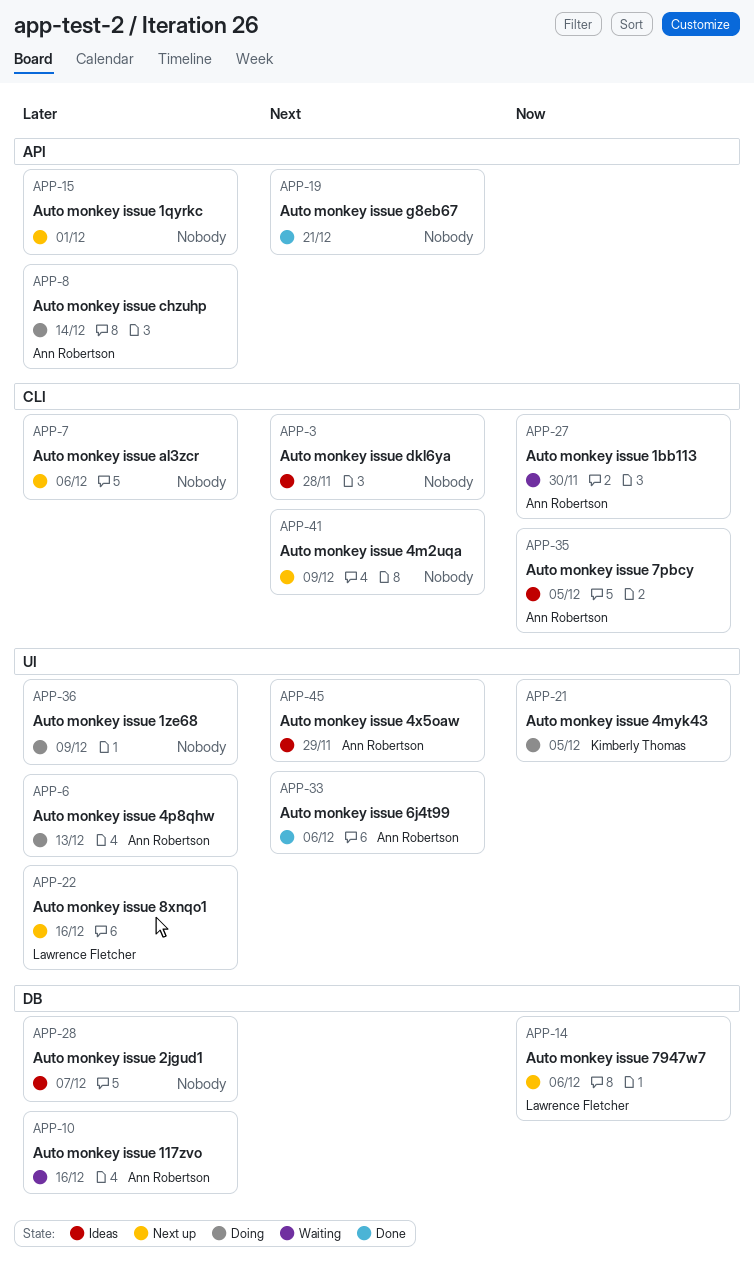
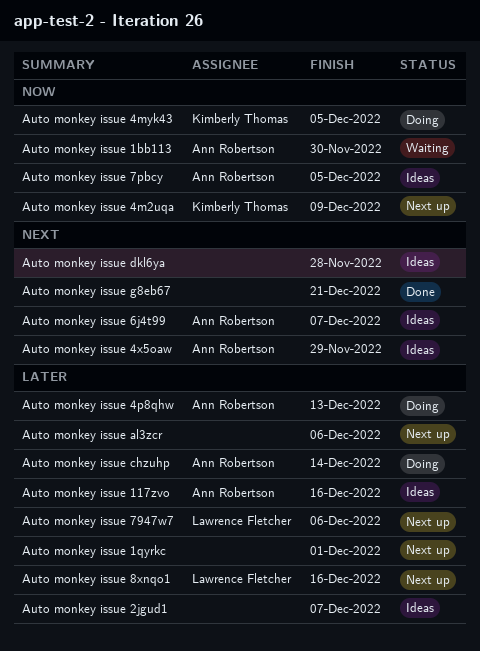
Auto monkey issue 117zvo, status: Waiting -> Ideas
Auto monkey issue 1ze68: present -> none
Auto monkey issue 4m2uqa, owner: none -> Kimberly Thomas
Auto monkey issue 4m2uqa, priority: Next -> Now
Auto monkey issue 6j4t99, status: Done -> Ideas
Auto monkey issue 6j4t99, due: Dec 6 -> Dec 7
Auto monkey issue 7947w7, priority: Now -> Later

